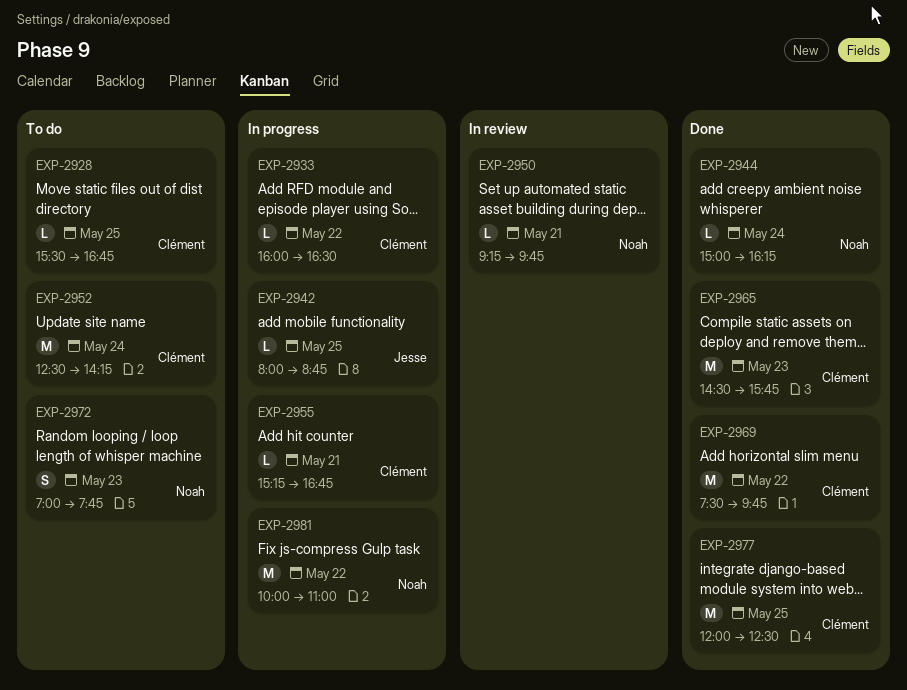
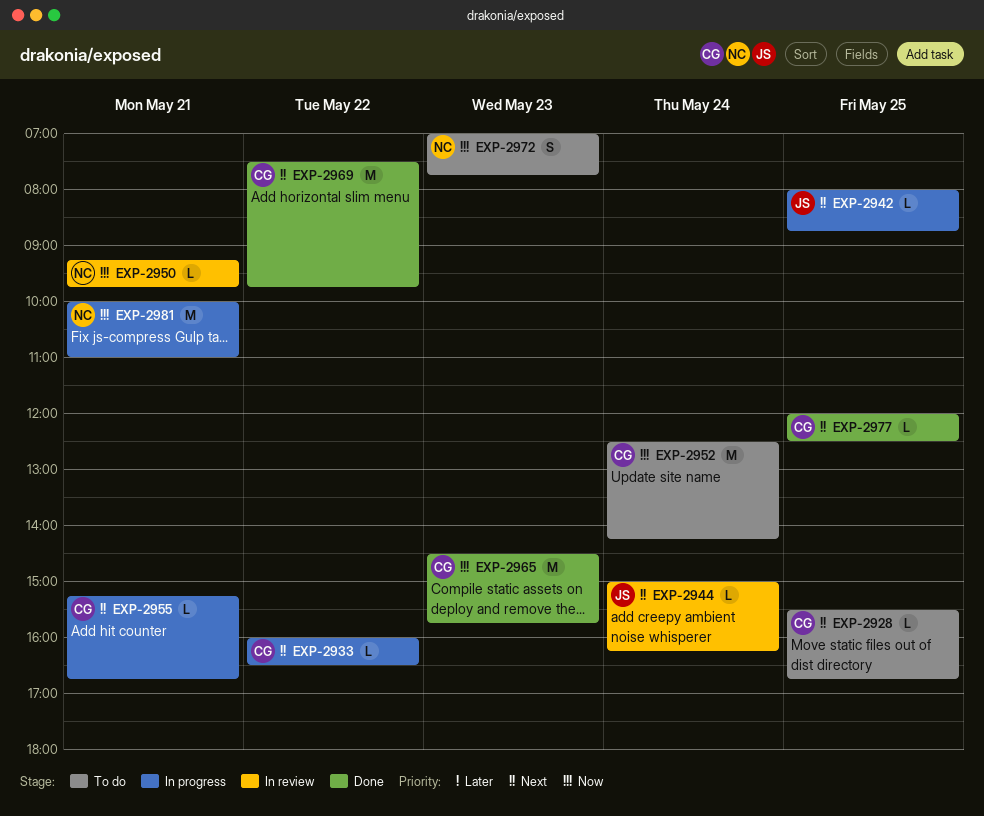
EXP-2944, status: Done -> In review
EXP-2944, owner: Noah -> Jesse
EXP-2977, estimate: M -> L
EXP-2981, day: May 22 -> May 21

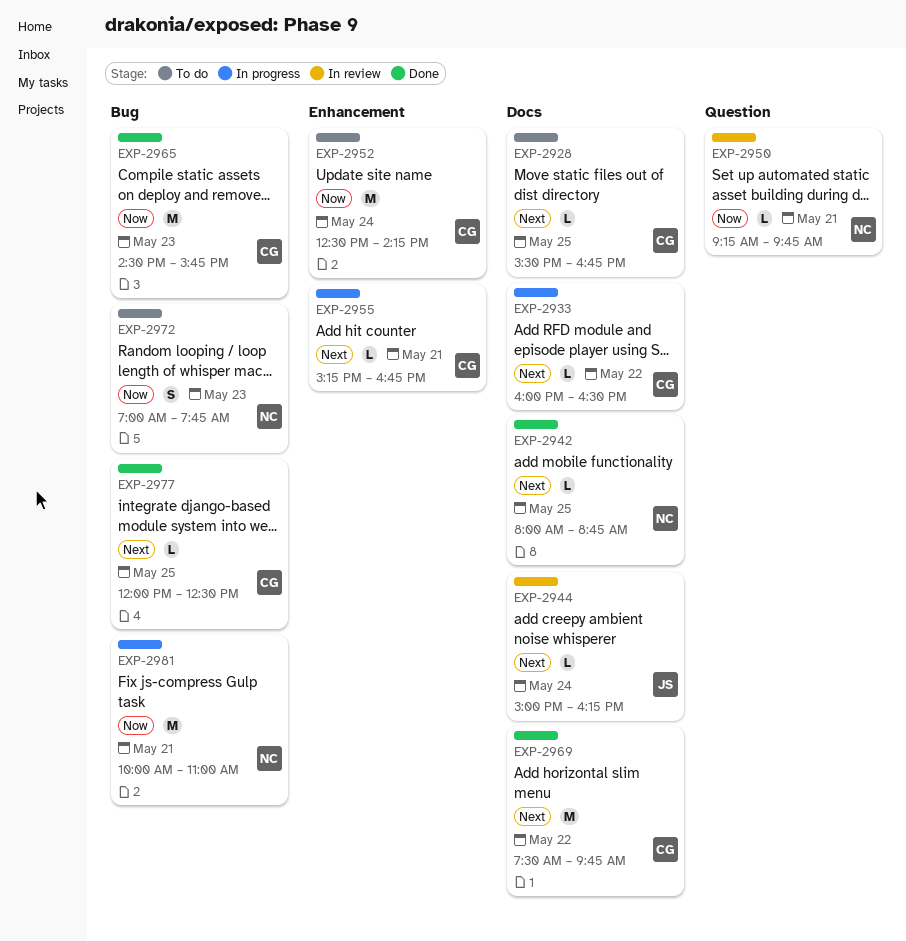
EXP-2942, status: In progress -> Done
EXP-2942, owner: JS -> NC

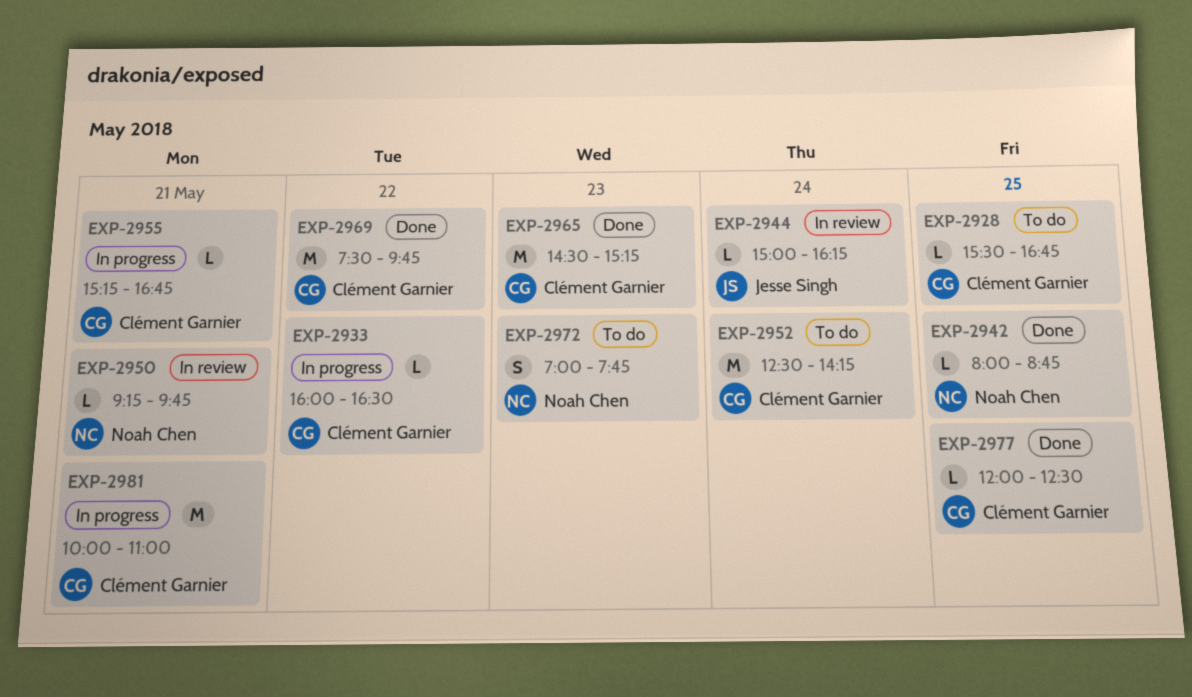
EXP-2965, ends: 15:45 -> 15:15
EXP-2981, owner: Noah Chen -> Clément Garnier

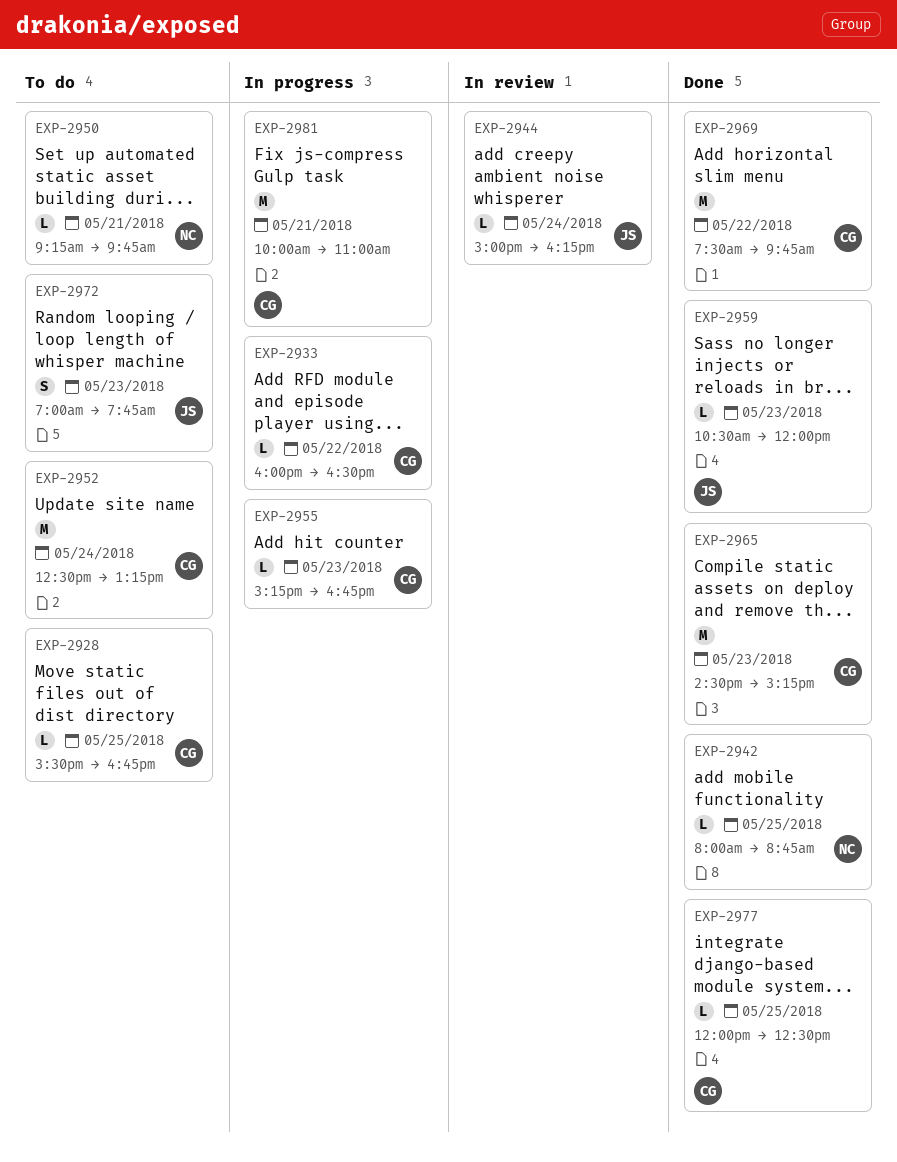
EXP-2950, status: In review -> To do
EXP-2952, ends: 14:15 -> 13:15
EXP-2955, day: May 21 -> May 23
EXP-2959: none -> present
EXP-2972, owner: Noah Chen -> Jesse Singh

